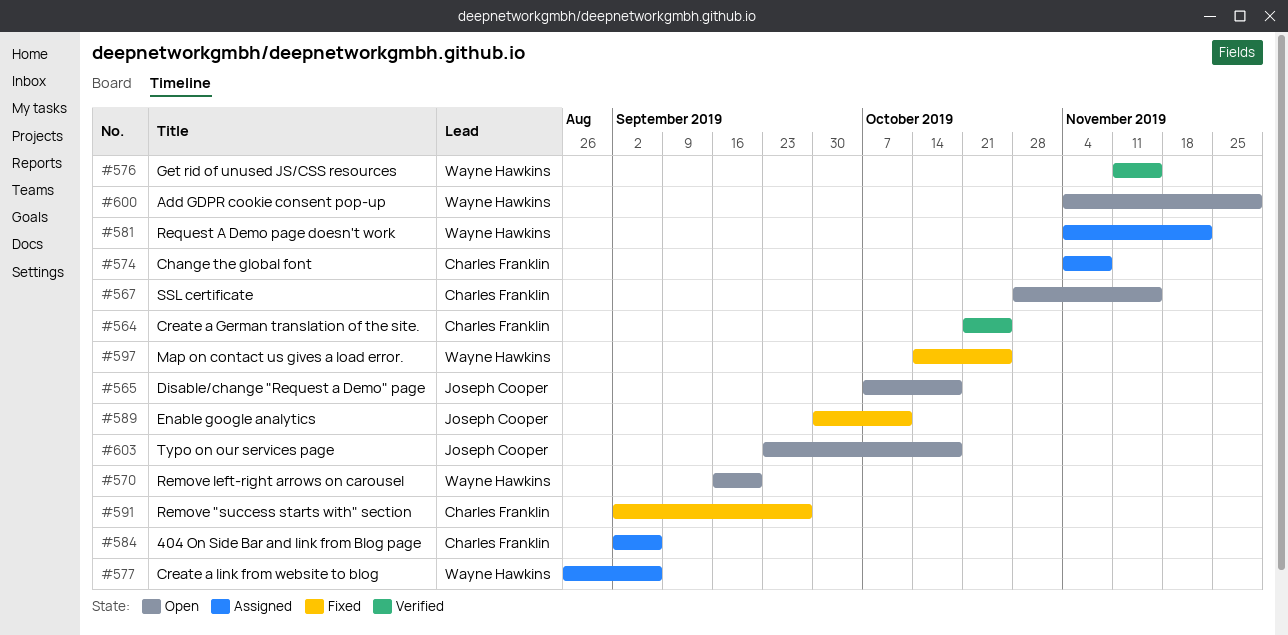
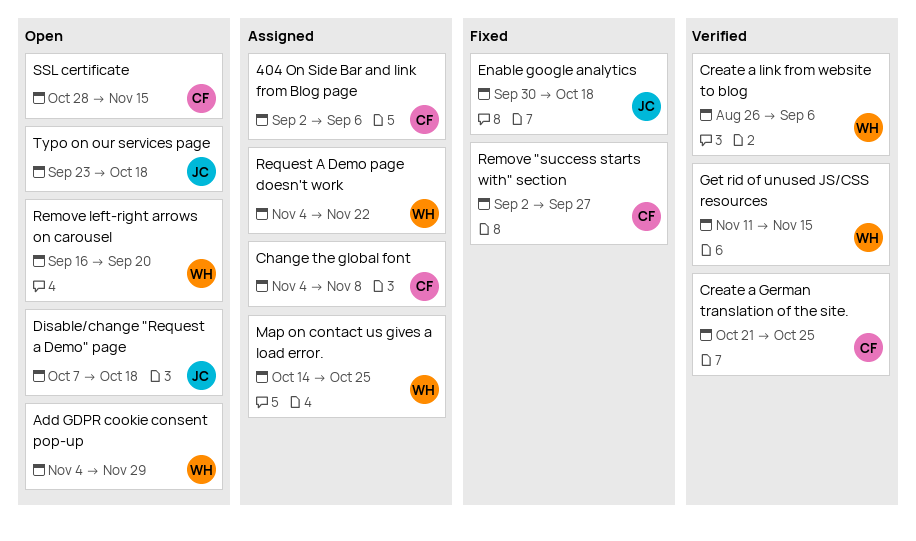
Create a link from website to blog, status: Assigned -> Verified
Enable google analytics, due: Oct 11 -> Oct 18
Map on contact us gives a load error., status: Fixed -> Assigned

